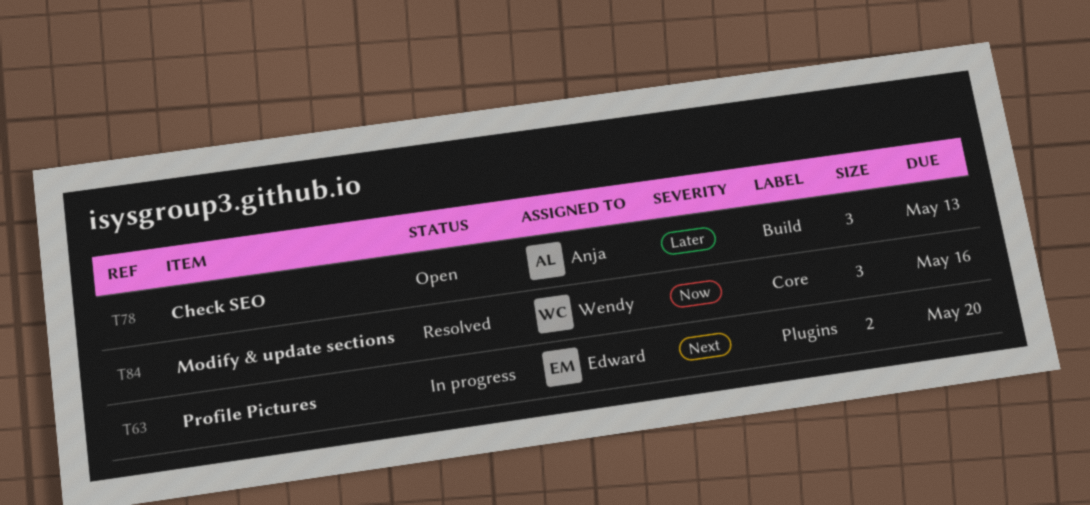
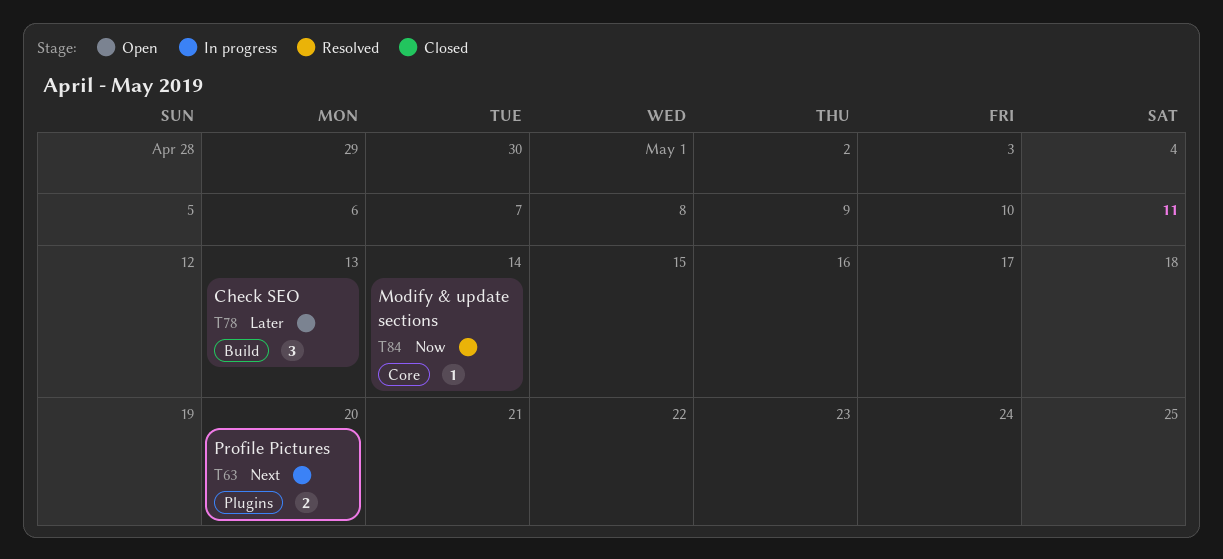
T84, estimate: 3 -> 1
T84, due: May 16 -> May 14

